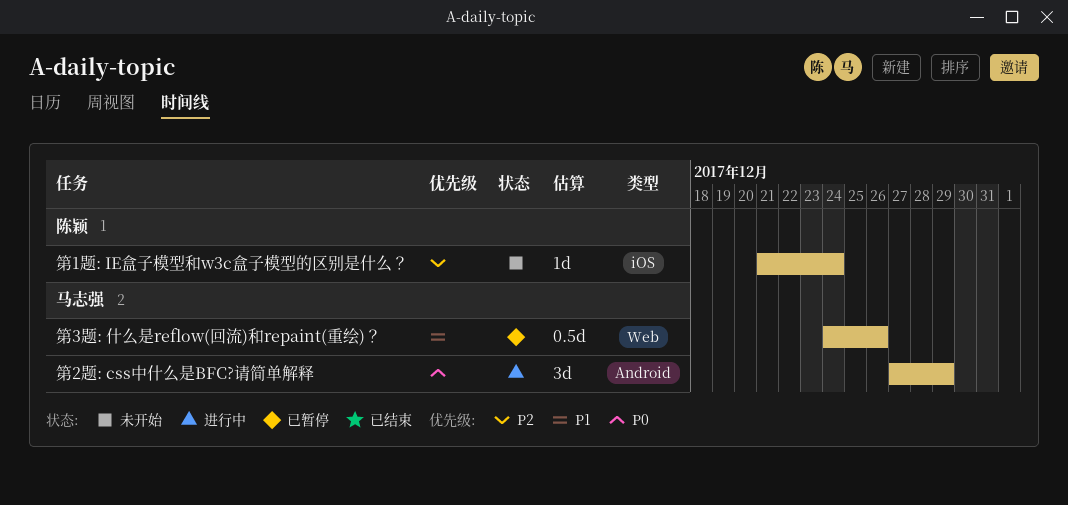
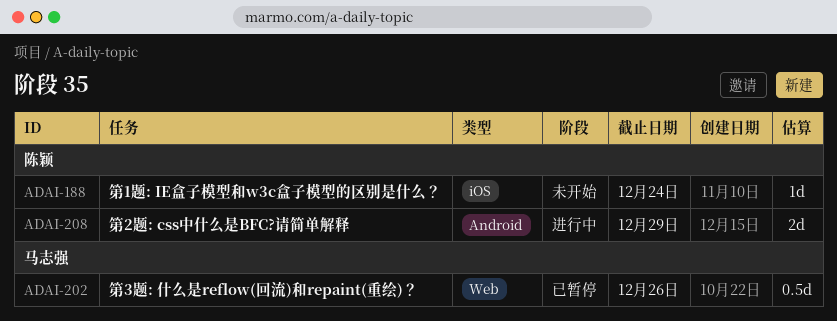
第2题: css中什么是BFC?请简单解释, owner: 马志强 -> 陈颖
第2题: css中什么是BFC?请简单解释, estimate: 3d -> 2d

